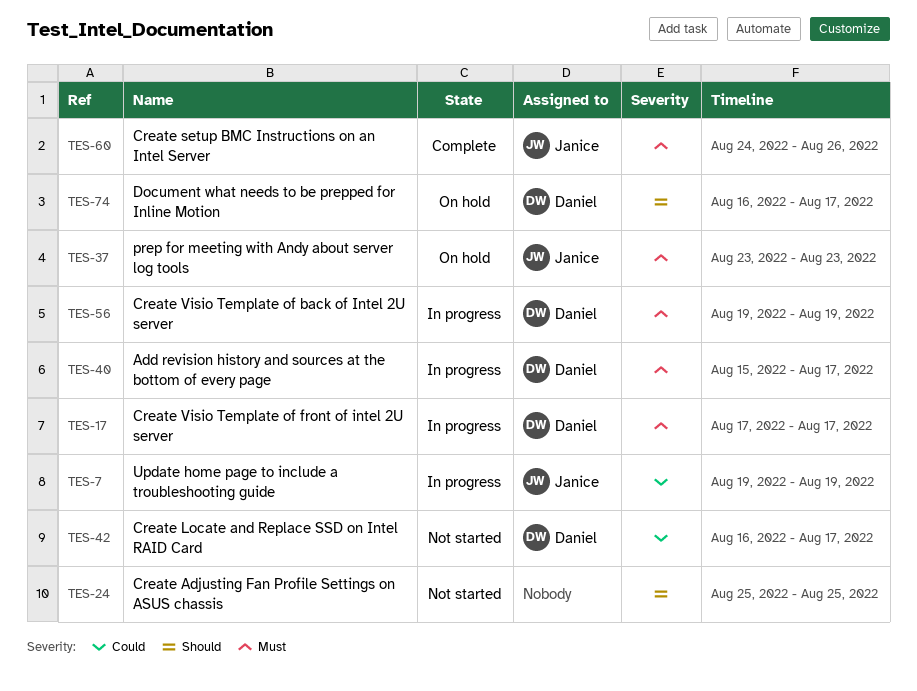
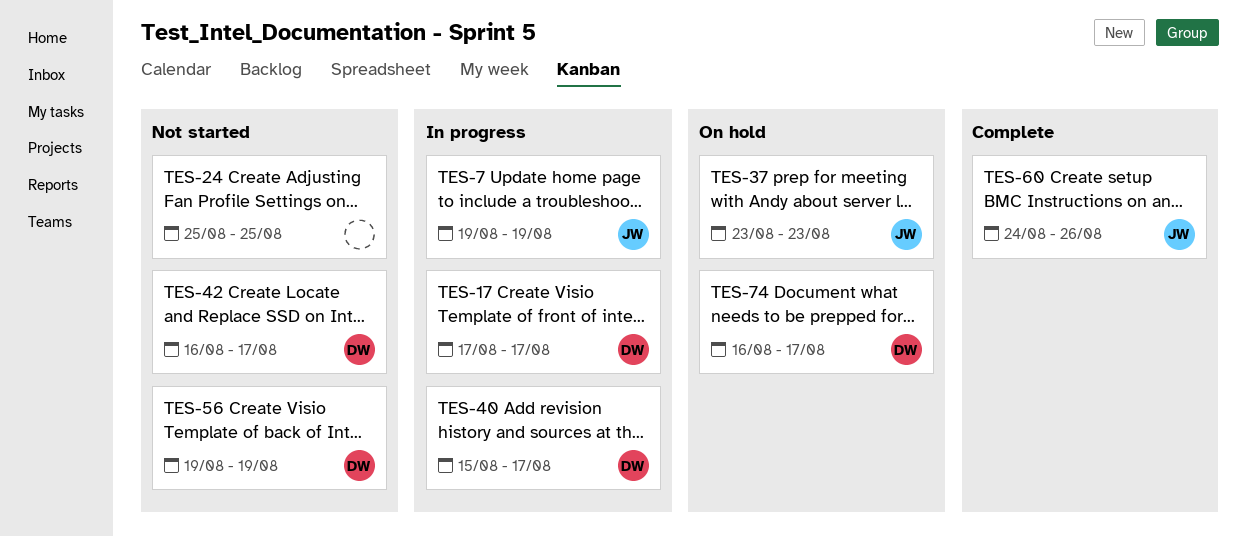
TES-56, status: In progress -> Not started

